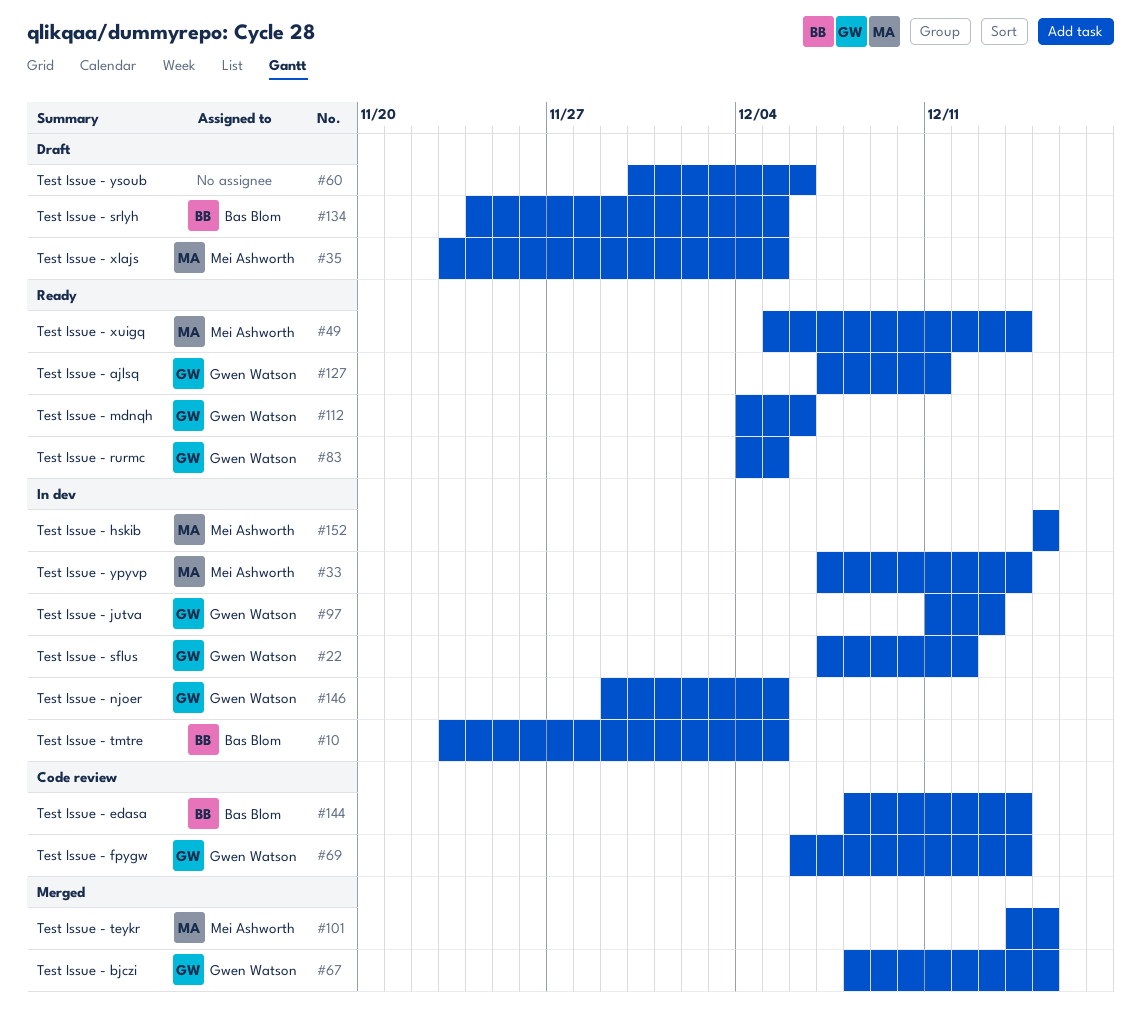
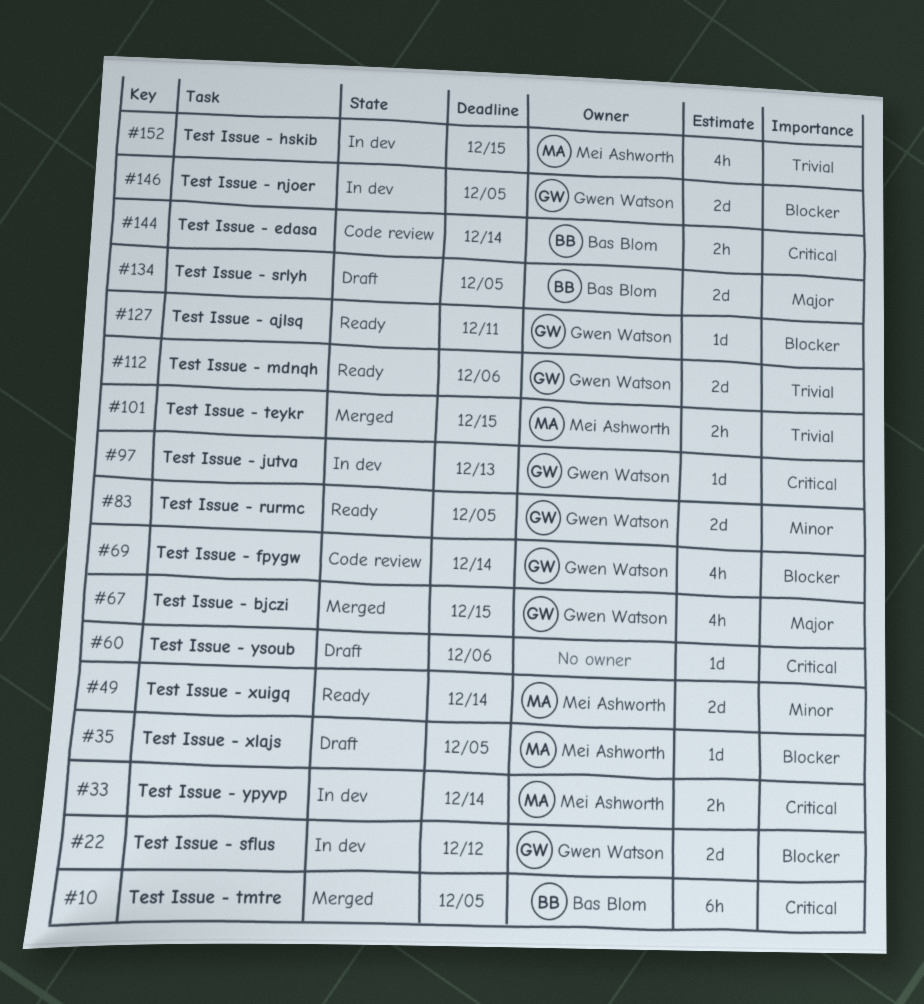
#10, status: In dev -> Merged

